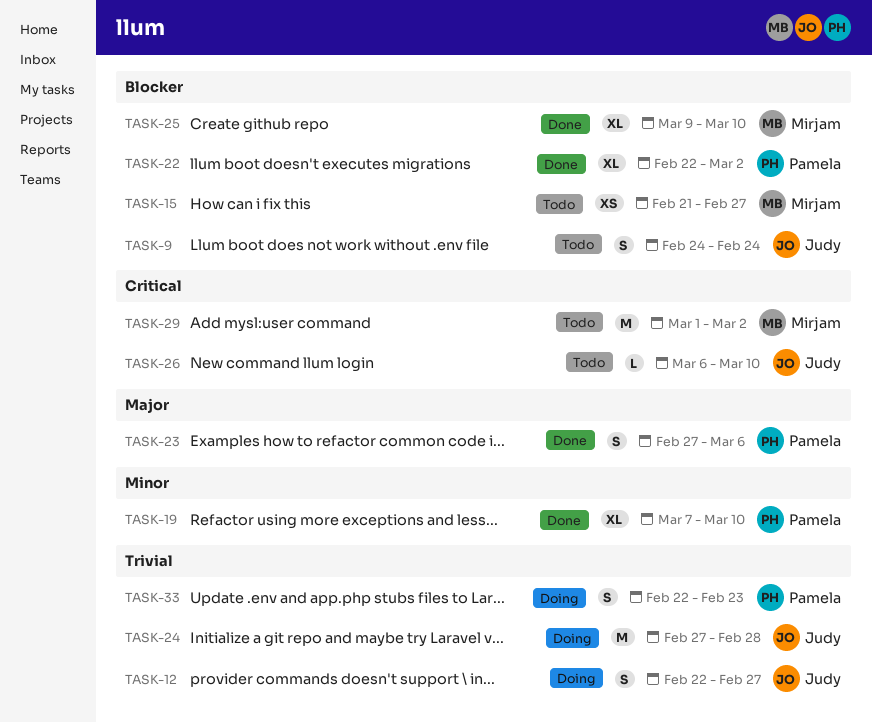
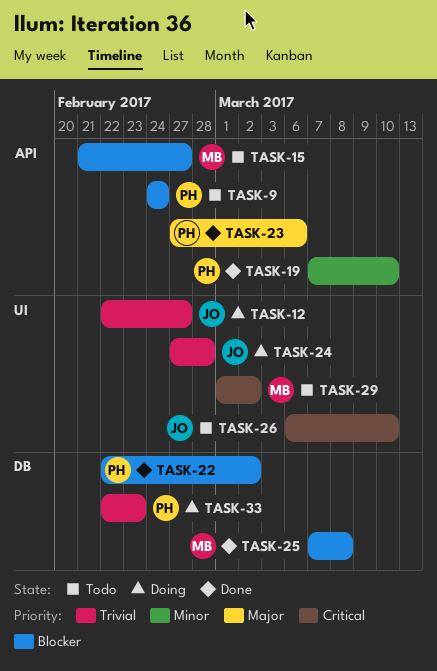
TASK-9, owner: Judy -> Pamela
TASK-25, start: Mar 9 -> Mar 7
TASK-25, due: Mar 10 -> Mar 8

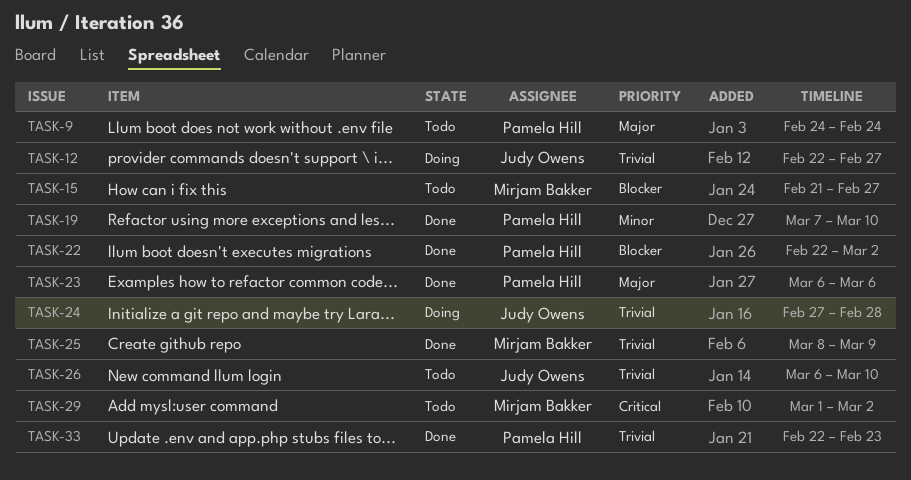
TASK-9, priority: Blocker -> Major
TASK-23, start: Feb 27 -> Mar 6
TASK-25, priority: Blocker -> Trivial
TASK-25, start: Mar 7 -> Mar 8
TASK-25, due: Mar 8 -> Mar 9
TASK-26, priority: Critical -> Trivial
TASK-33, status: Doing -> Done

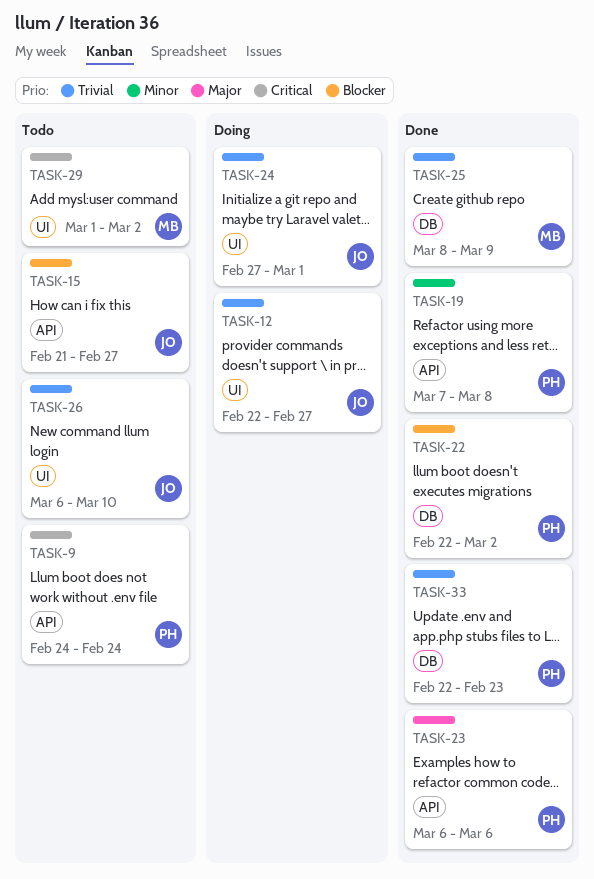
TASK-9, priority: Major -> Critical
TASK-15, owner: Mirjam Bakker -> Judy Owens
TASK-19, due: Mar 10 -> Mar 8
TASK-24, due: Feb 28 -> Mar 1

